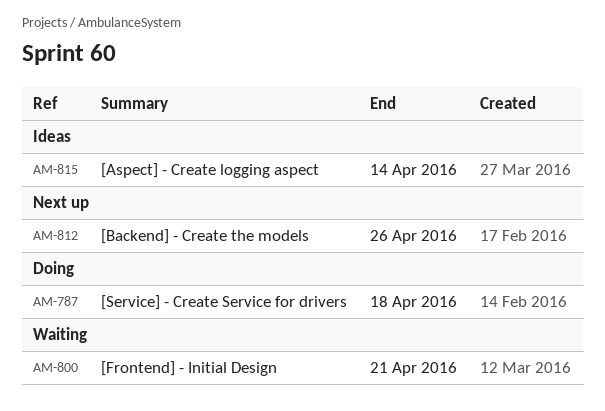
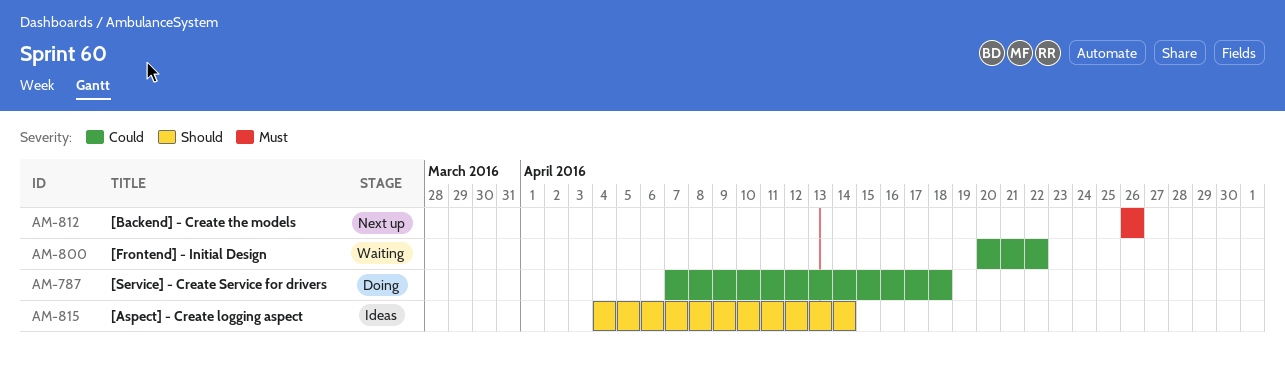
AM-800, due: Apr 21 -> Apr 22

